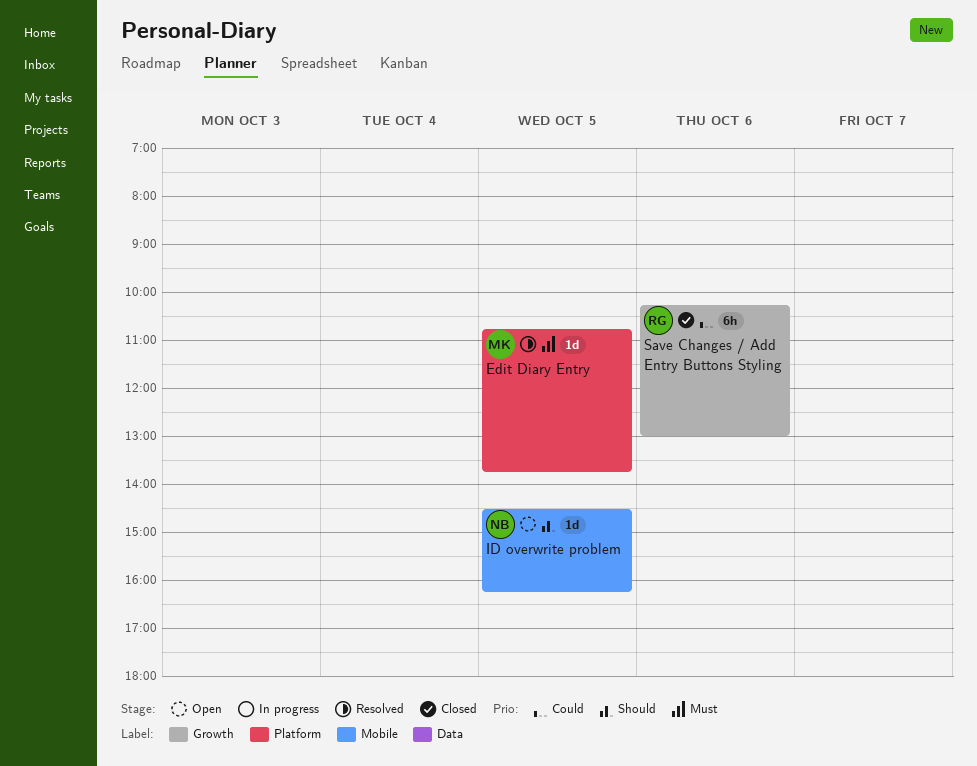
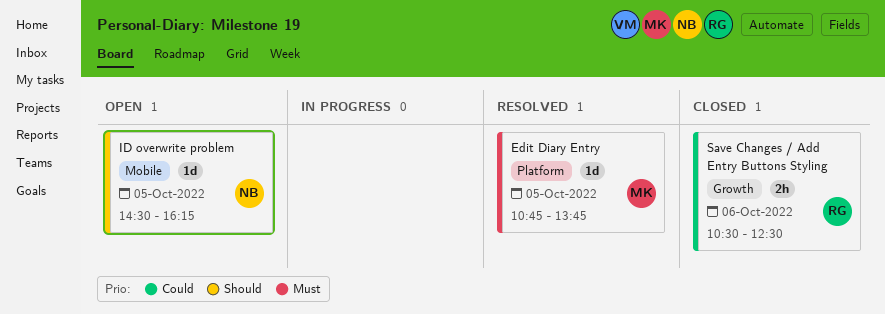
Save Changes / Add Entry Buttons Styling, estimate: 6h -> 2h
Save Changes / Add Entry Buttons Styling, begins: 10:15 -> 10:30
Save Changes / Add Entry Buttons Styling, ends: 13:00 -> 12:30

